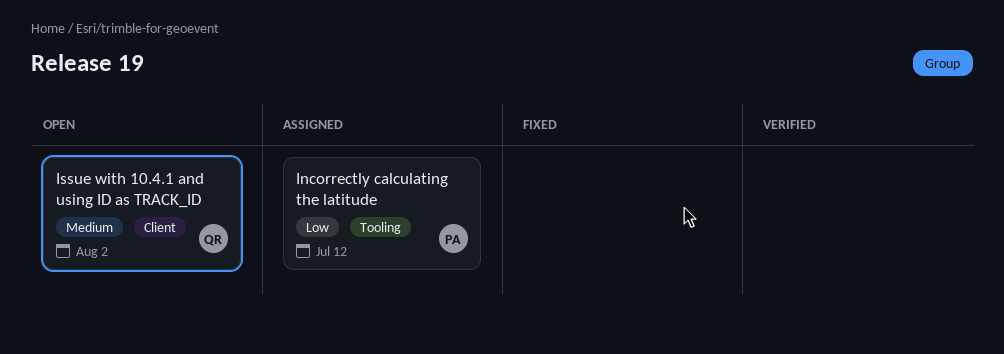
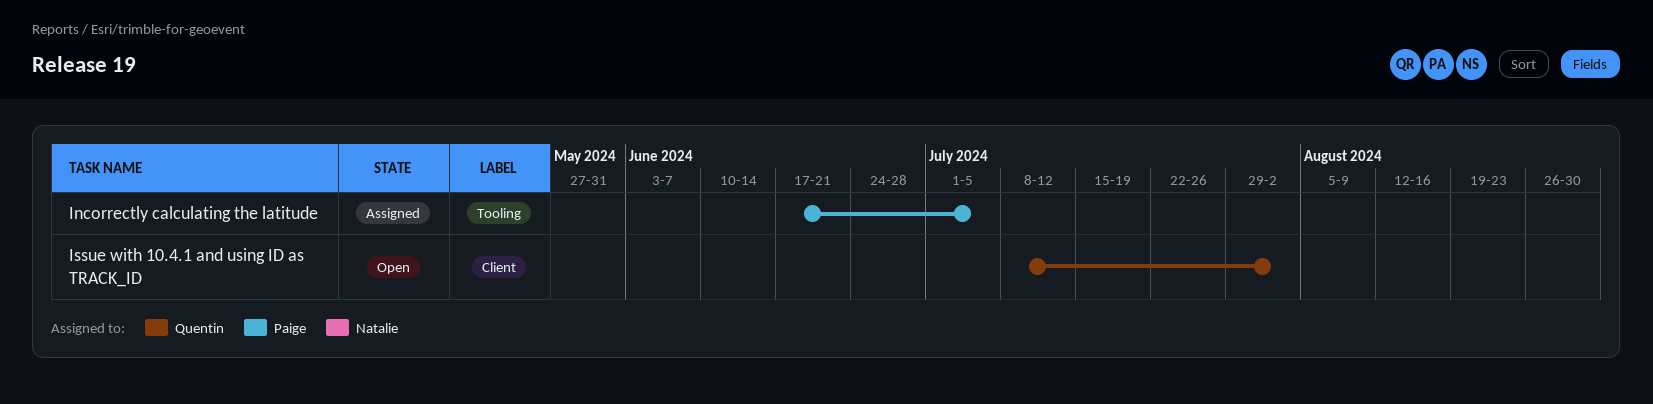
Incorrectly calculating the latitude, due: Jul 12 -> Jul 5

